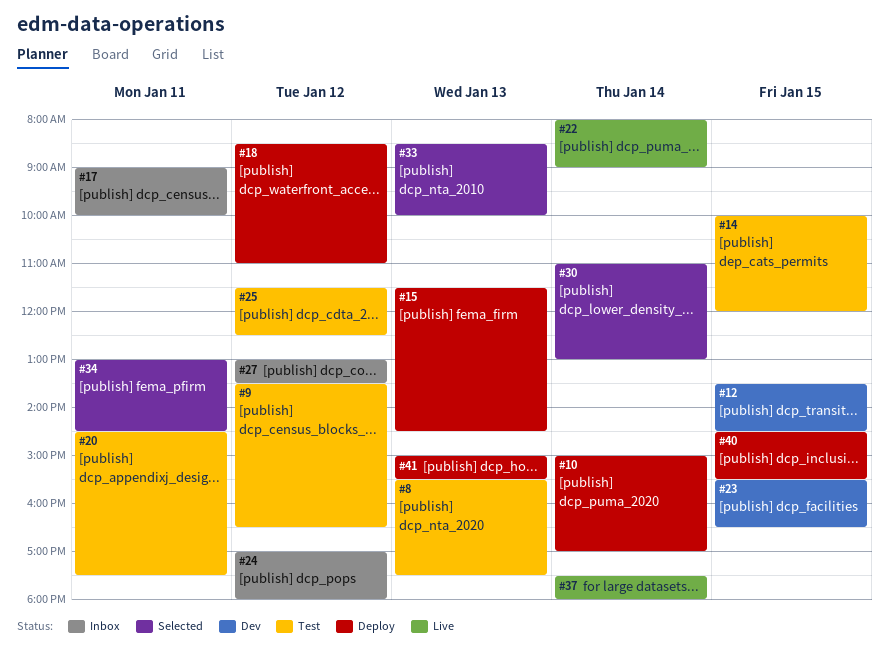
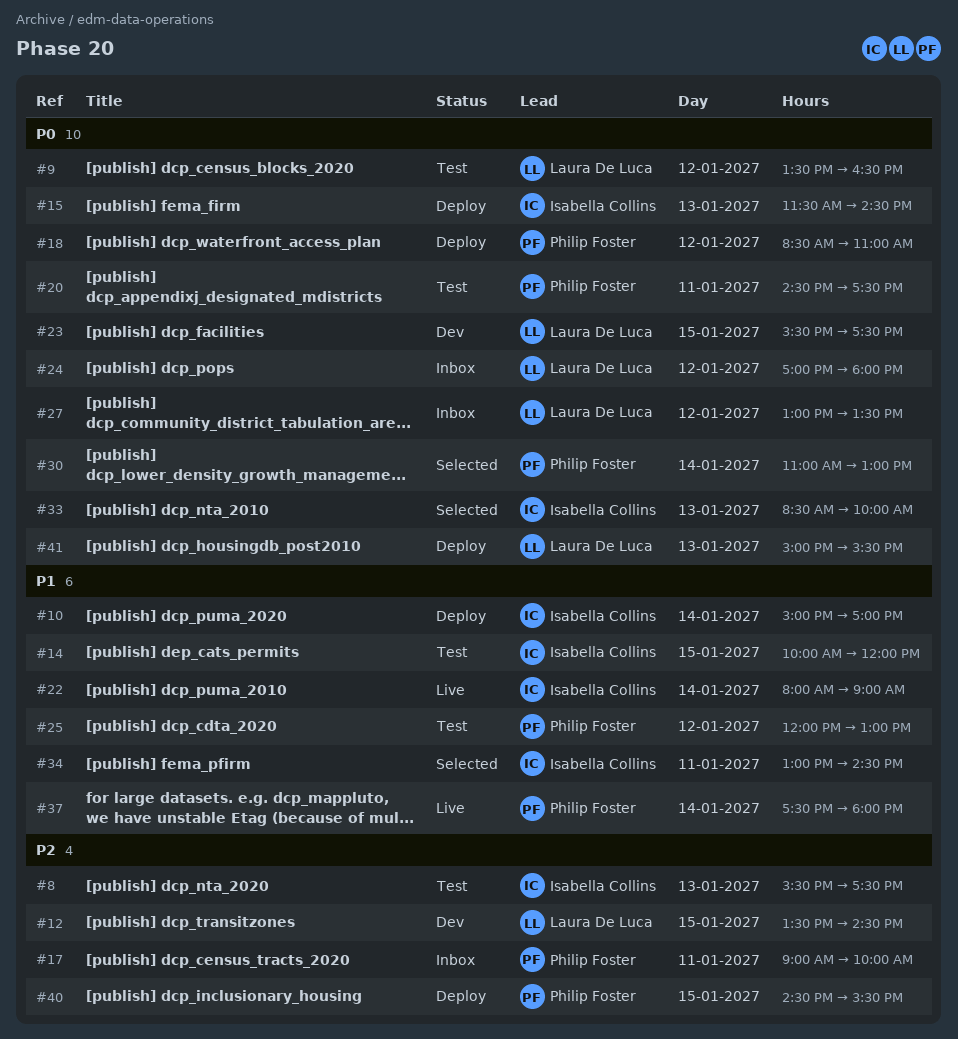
#23, ends: 16:30 -> 17:30
#25, begins: 11:30 -> 12:00
#25, ends: 12:30 -> 13:00

